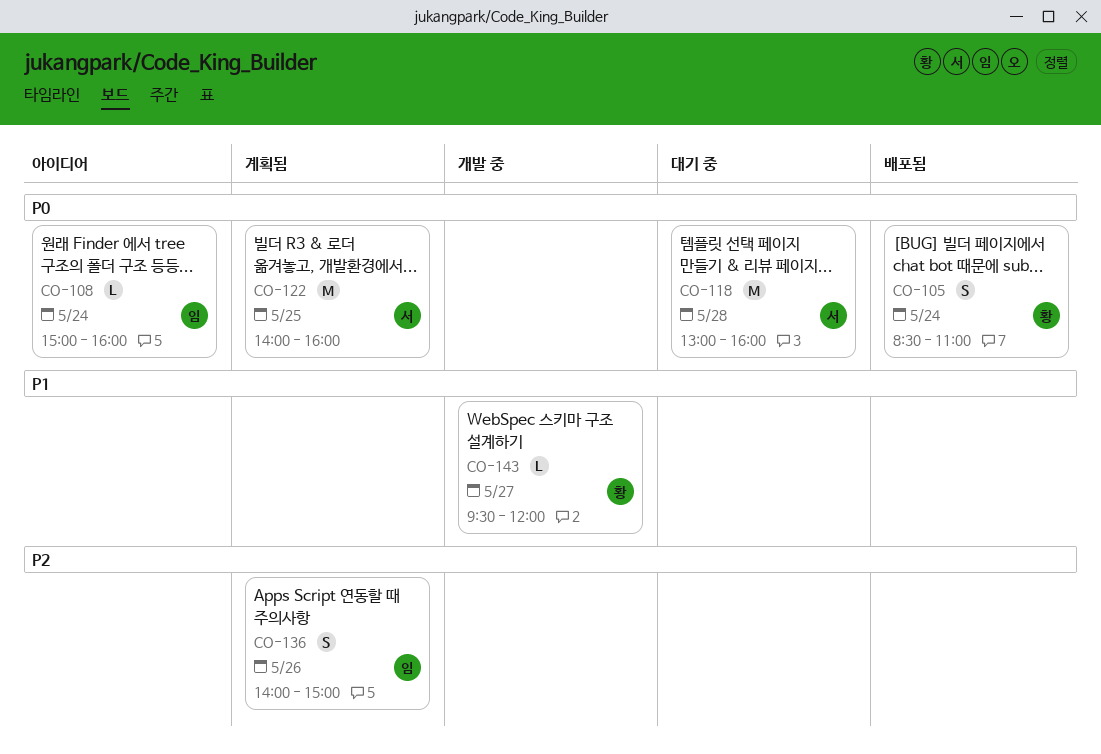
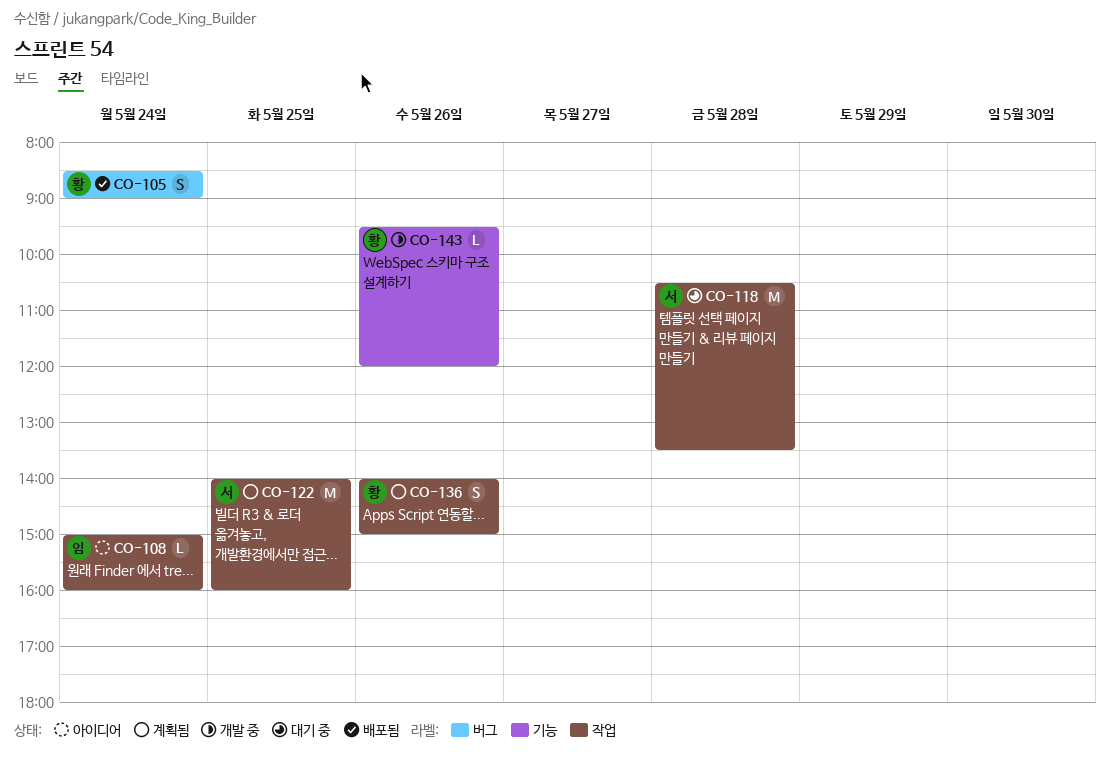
CO-105, ends: 11:00 -> 09:00
CO-118, begins: 13:00 -> 10:30
CO-118, ends: 16:00 -> 13:30
CO-136, owner: 임 -> 황
CO-143, day: May 27 -> May 26

